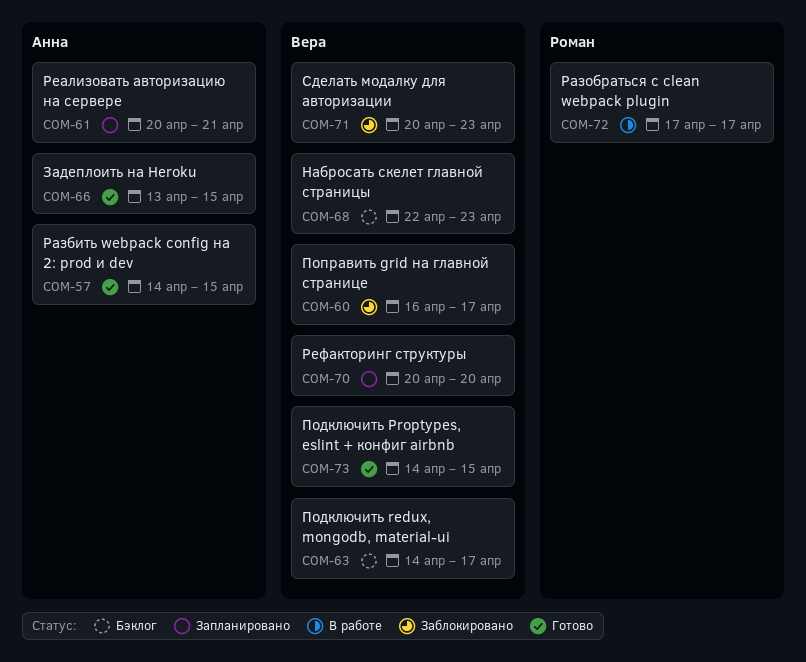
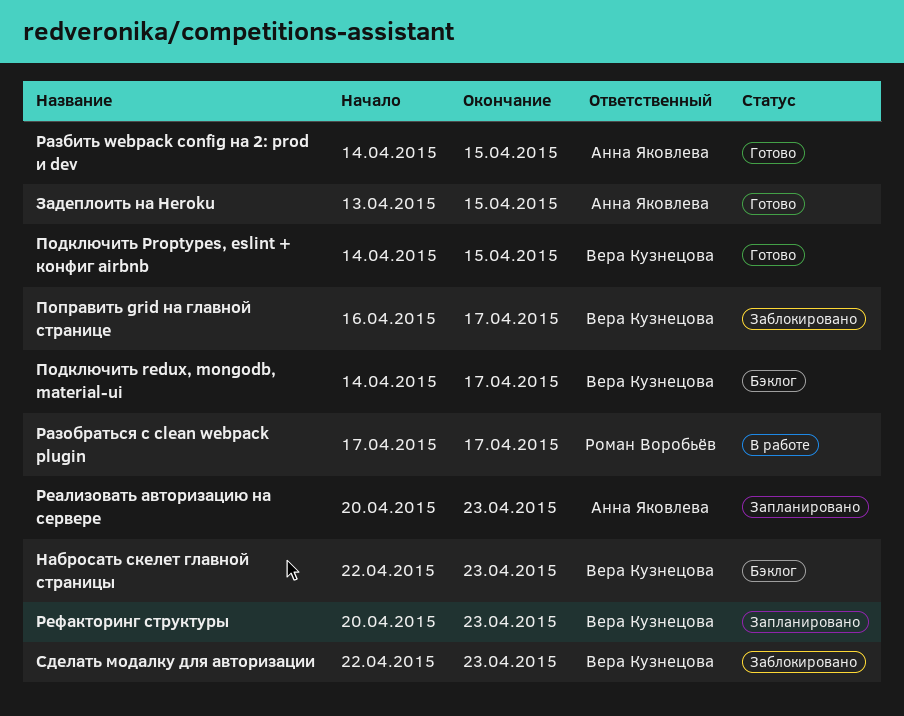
Реализовать авторизацию на сервере, due: Apr 21 -> Apr 23
Рефакторинг структуры, due: Apr 20 -> Apr 23
Сделать модалку для авторизации, start: Apr 20 -> Apr 22

